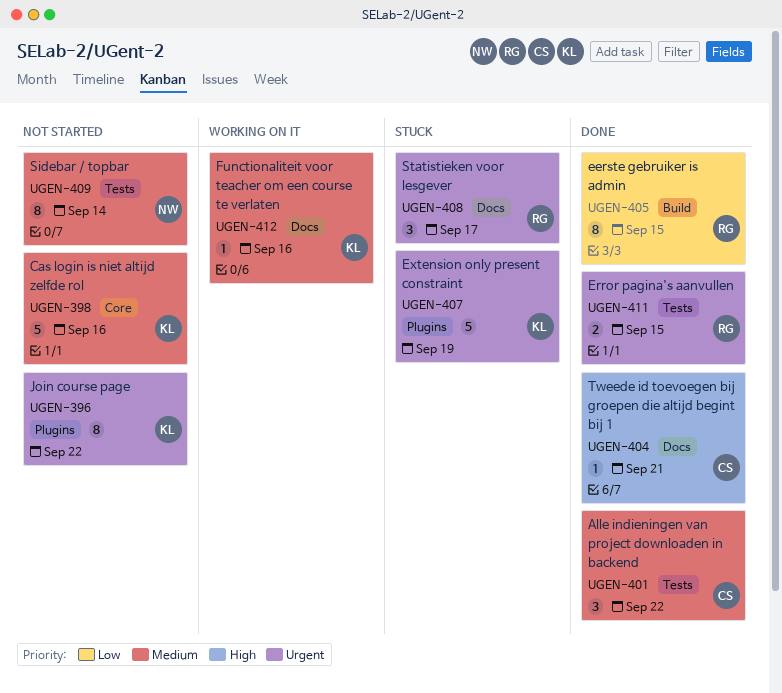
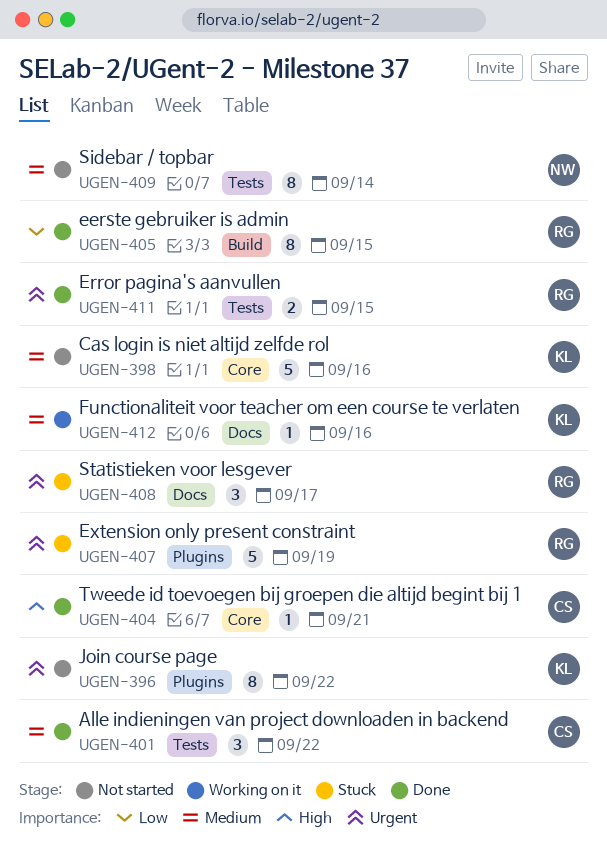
UGEN-404, label: Docs -> Core
UGEN-407, owner: KL -> RG

